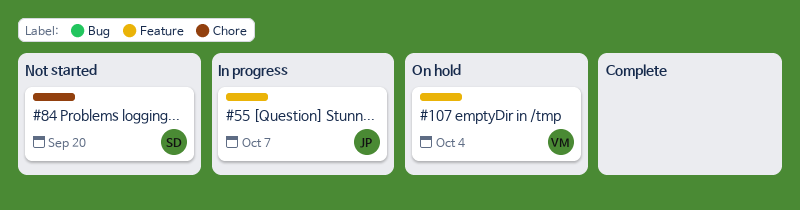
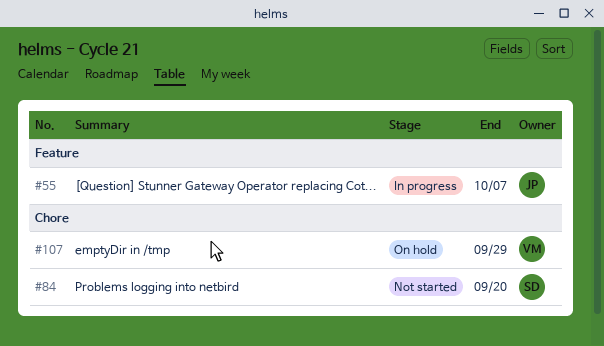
#107, label: Feature -> Chore
#107, due: Oct 4 -> Sep 29

